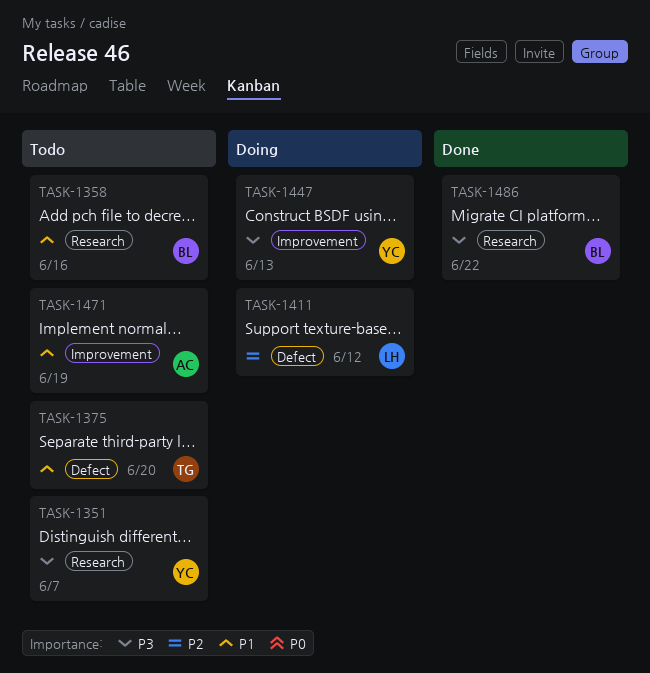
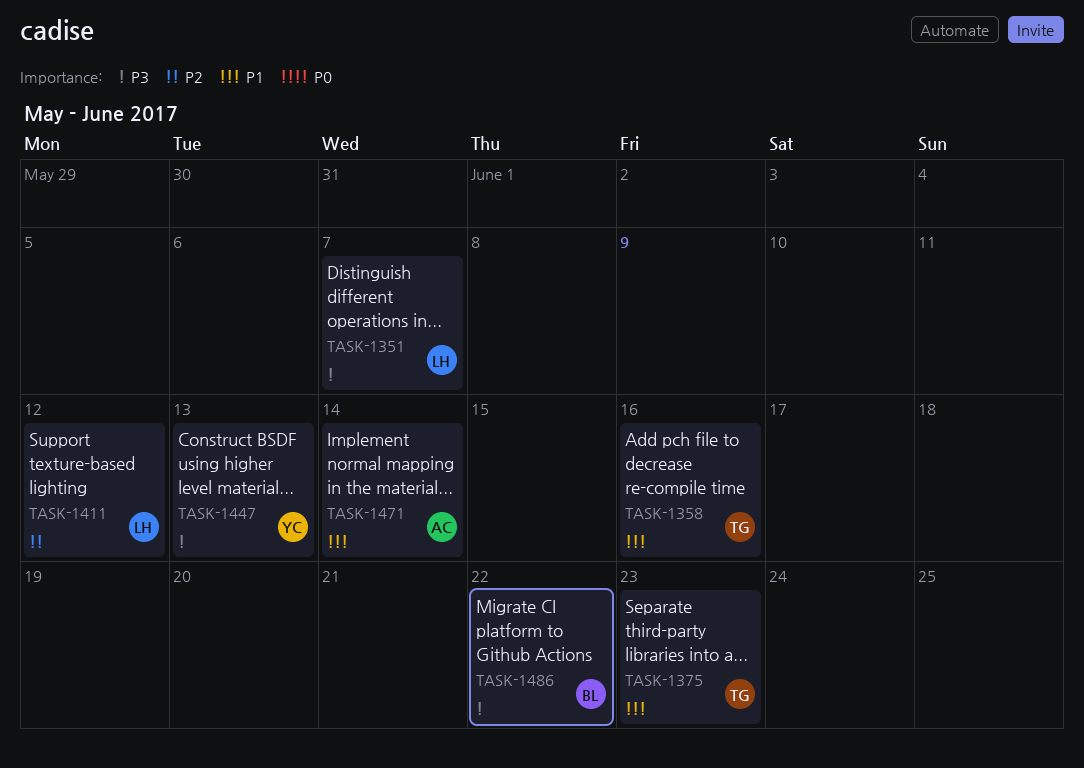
TASK-1351, owner: YC -> LH
TASK-1358, owner: BL -> TG
TASK-1375, due: Jun 20 -> Jun 23
TASK-1471, due: Jun 19 -> Jun 14

